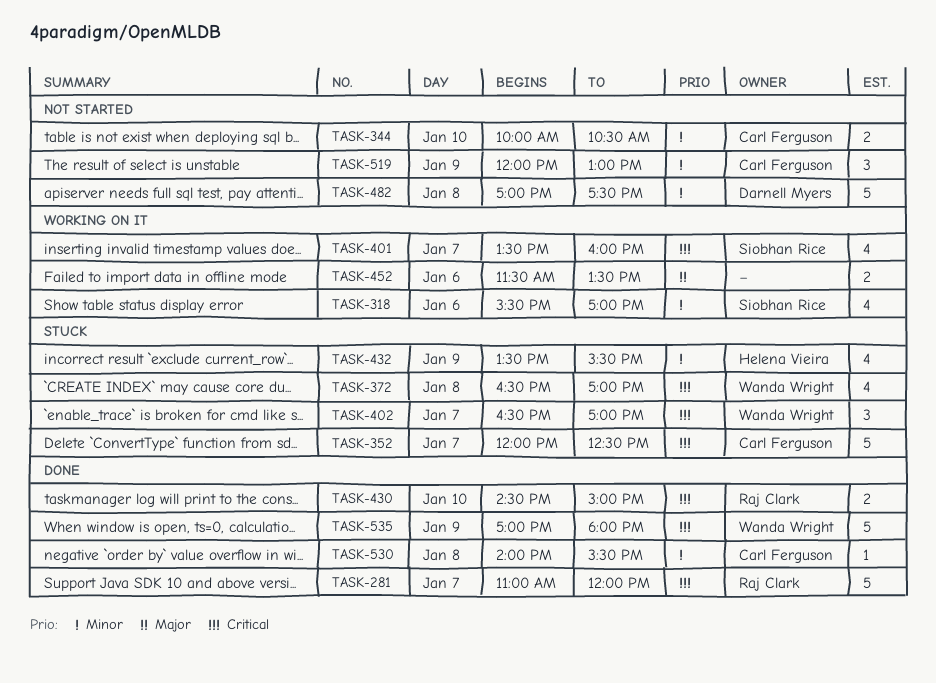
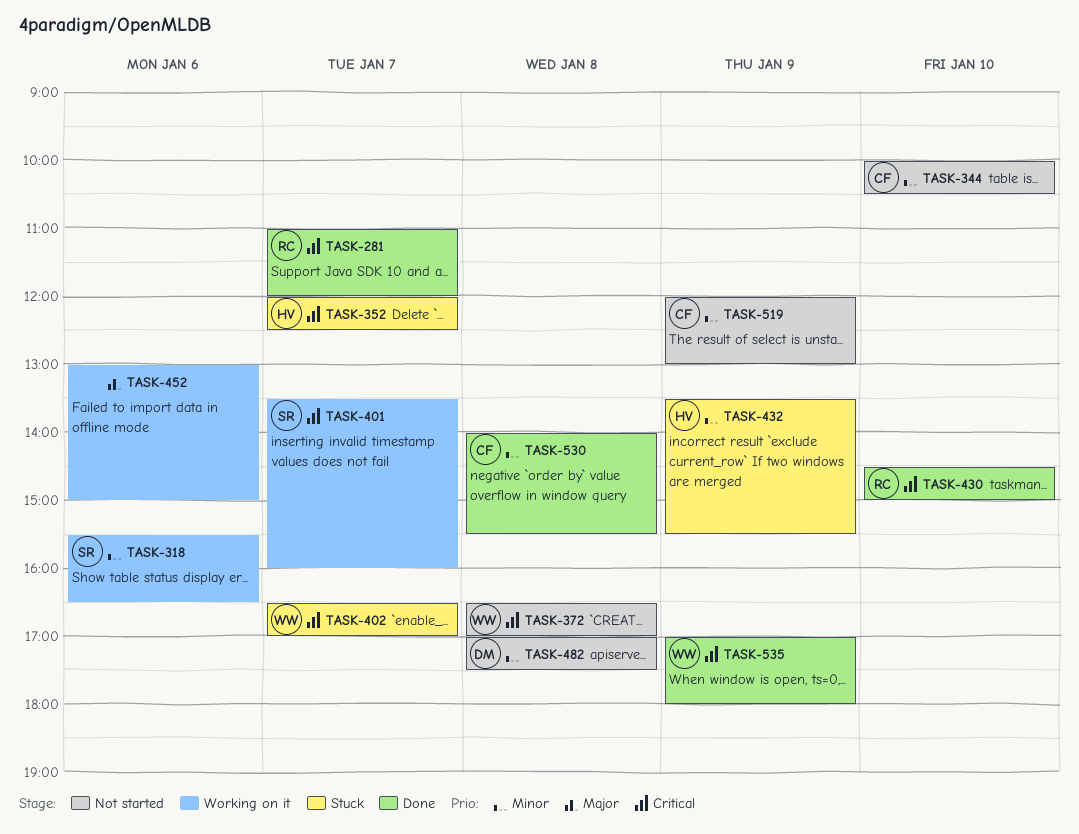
TASK-318, ends: 17:00 -> 16:30
TASK-352, owner: Carl Ferguson -> Helena Vieira
TASK-372, status: Stuck -> Not started
TASK-452, begins: 11:30 -> 13:00
TASK-452, ends: 13:30 -> 15:00

